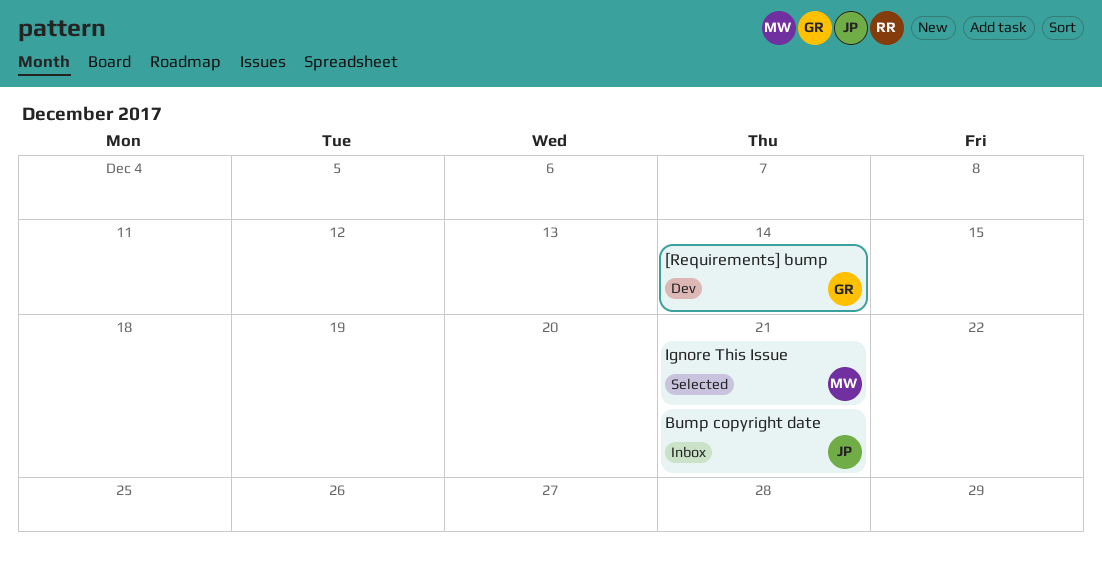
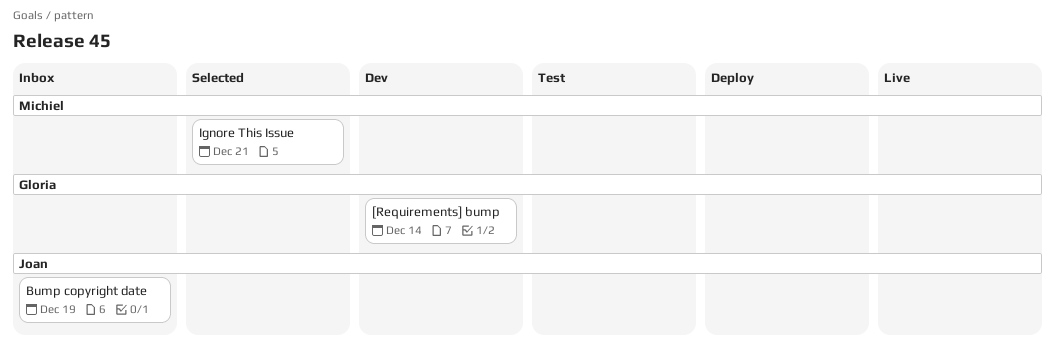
Bump copyright date, due: Dec 21 -> Dec 19

